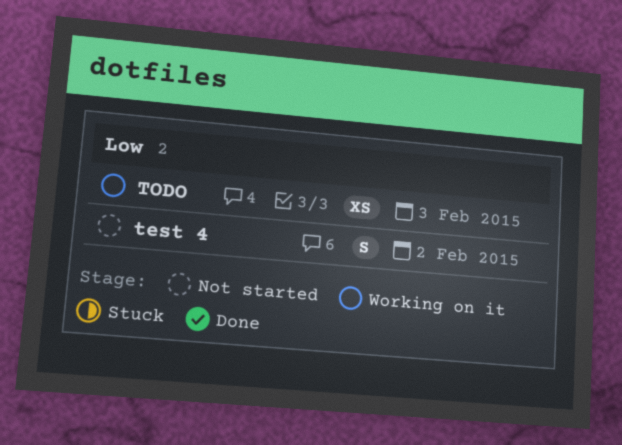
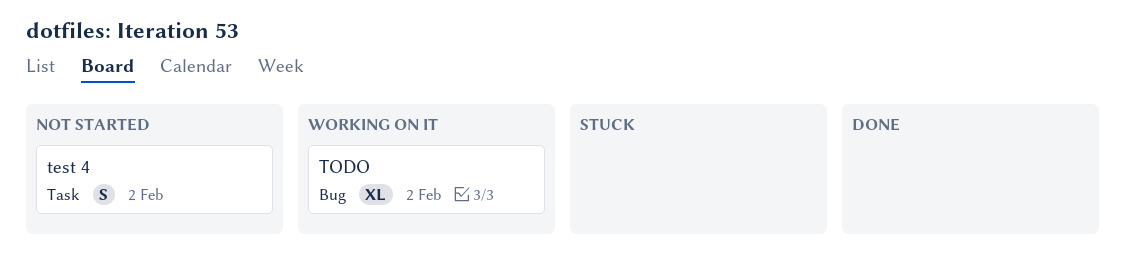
TODO, estimate: XS -> XL
TODO, due: Feb 3 -> Feb 2

